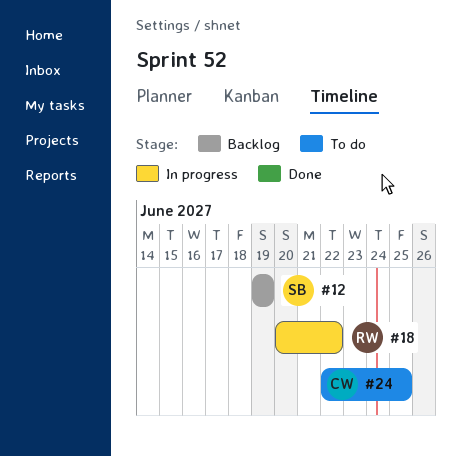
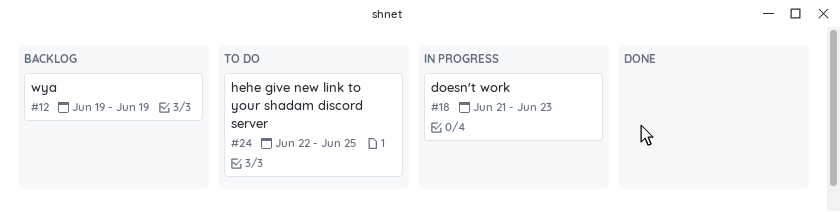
#18, start: Jun 20 -> Jun 21
#18, due: Jun 22 -> Jun 23

